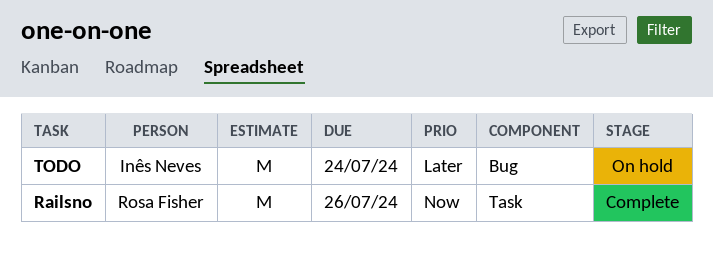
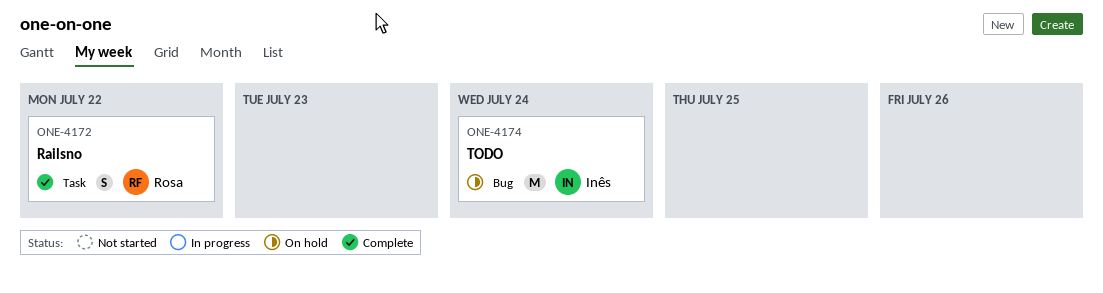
Railsno, estimate: M -> S
Railsno, due: Jul 26 -> Jul 22

